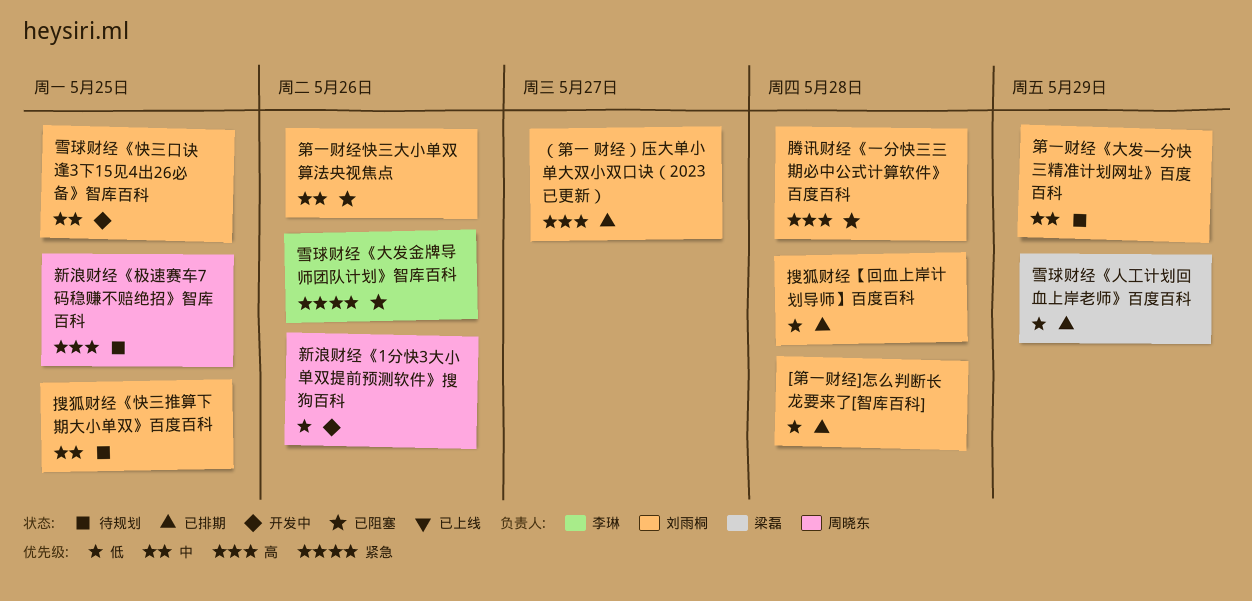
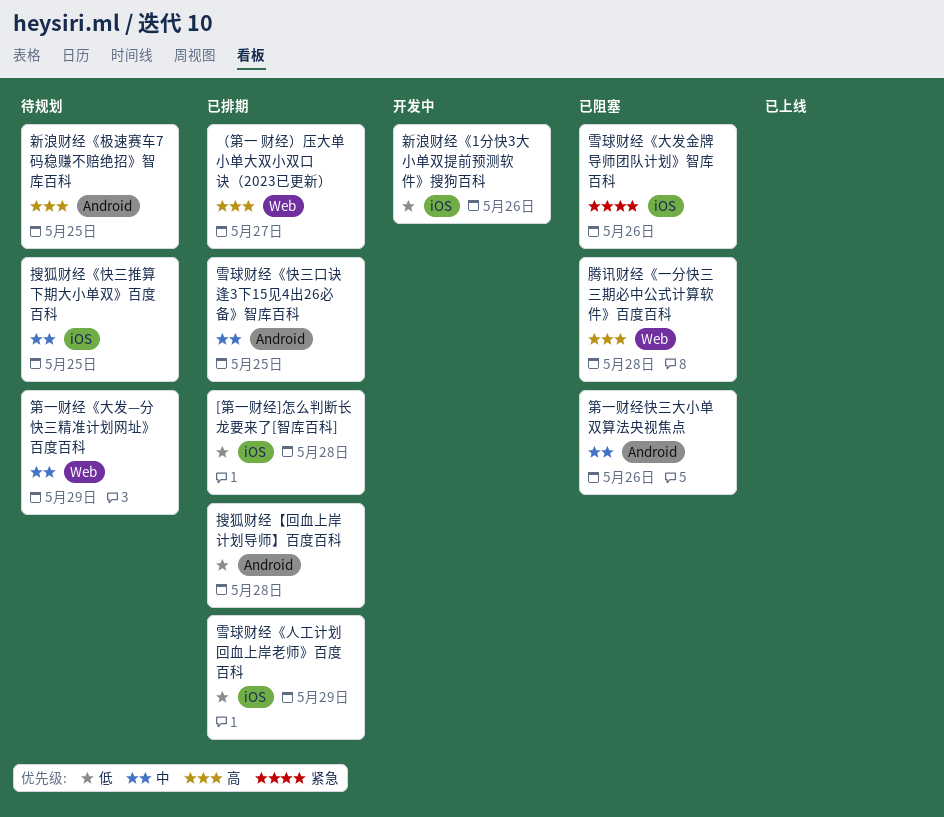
雪球财经《快三口诀逢3下15见4出26必备》智库百科, status: 开发中 -> 已排期

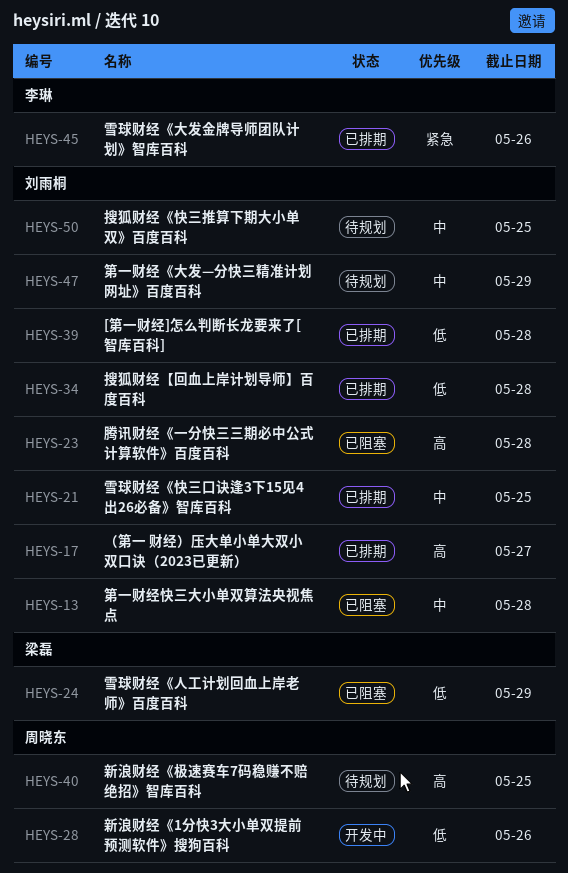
第一财经快三大小单双算法央视焦点, due: May 26 -> May 28
雪球财经《人工计划回血上岸老师》百度百科, status: 已排期 -> 已阻塞
雪球财经《大发金牌导师团队计划》智库百科, status: 已阻塞 -> 已排期

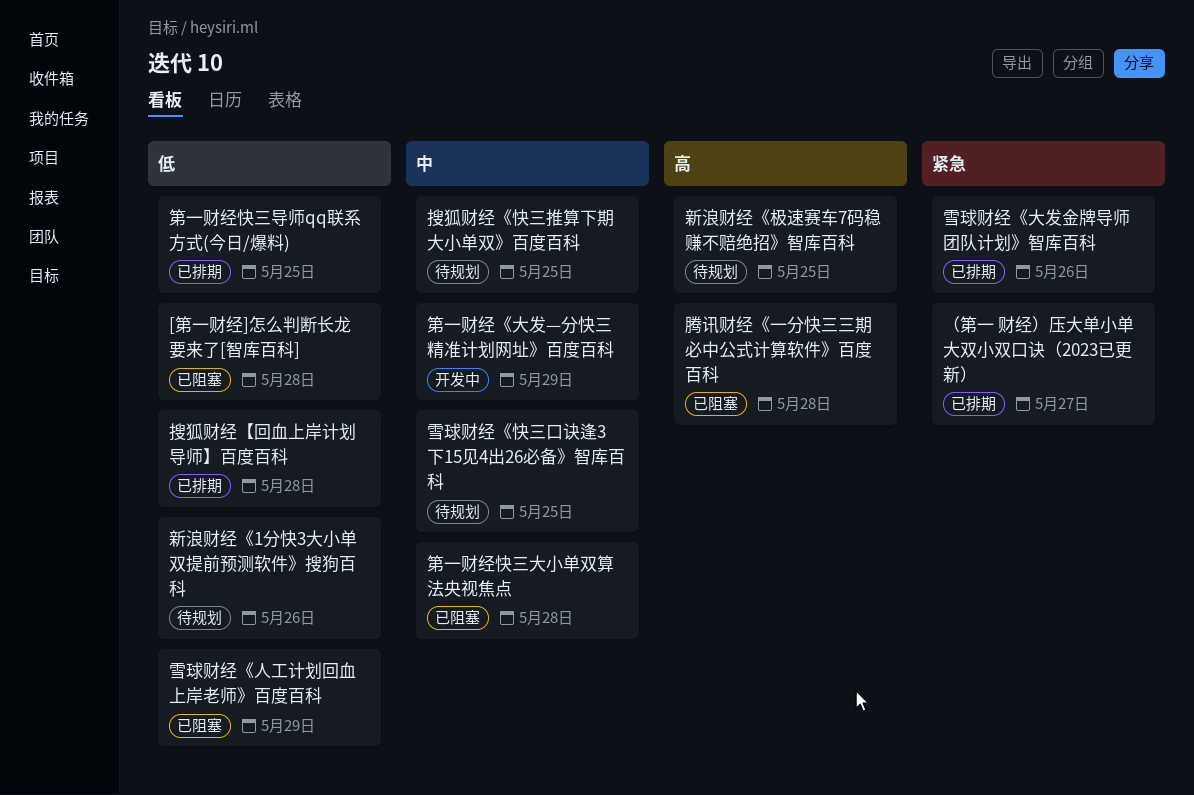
[第一财经]怎么判断长龙要来了[智库百科], status: 已排期 -> 已阻塞
新浪财经《1分快3大小单双提前预测软件》搜狗百科, status: 开发中 -> 待规划
第一财经《大发—分快三精准计划网址》百度百科, status: 待规划 -> 开发中
第一财经快三导师qq联系方式(今日/爆料): none -> present
雪球财经《快三口诀逢3下15见4出26必备》智库百科, status: 已排期 -> 待规划
（第一 财经）压大单小单大双小双口诀（2023已更新）, priority: 高 -> 紧急

